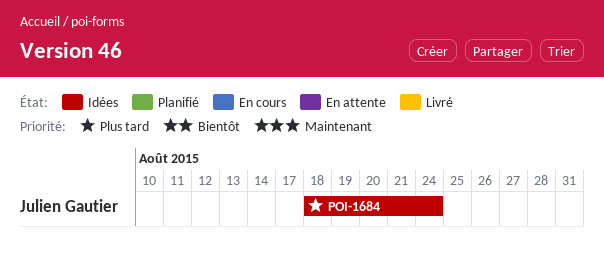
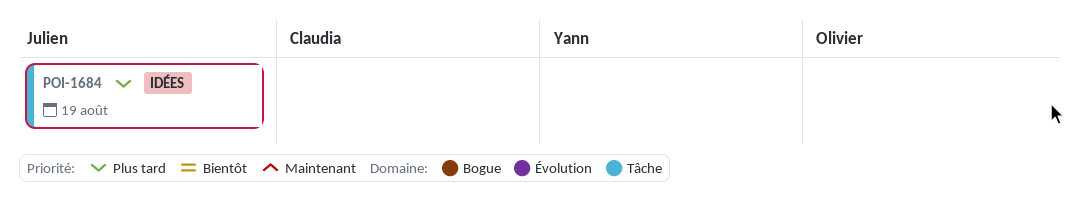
POI-1684, due: Aug 24 -> Aug 19

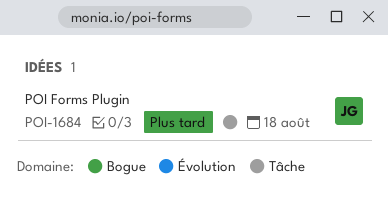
POI-1684, due: Aug 19 -> Aug 18

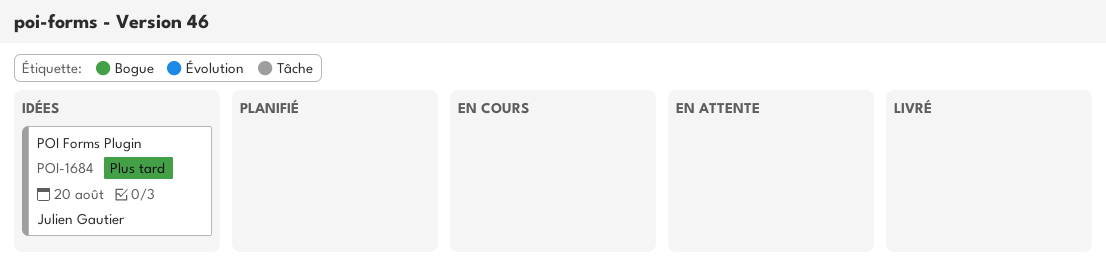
POI-1684, due: Aug 18 -> Aug 20

